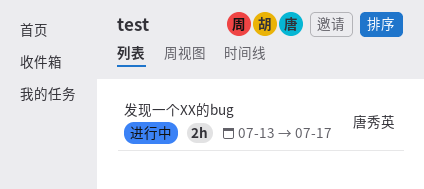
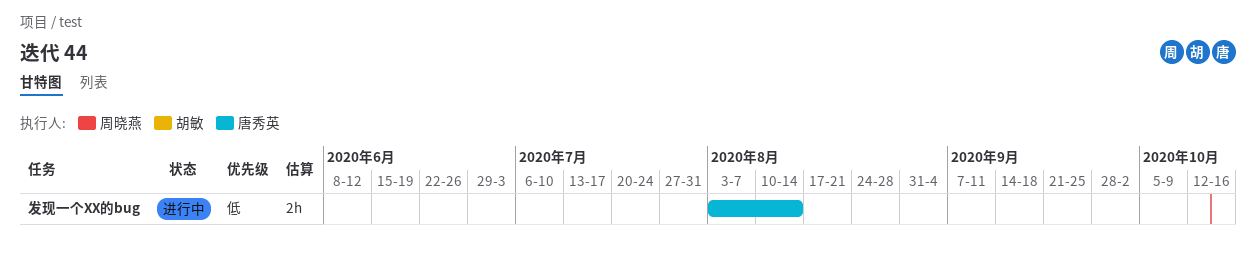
发现一个XX的bug, start: Jul 13 -> Aug 3
发现一个XX的bug, due: Jul 17 -> Aug 14

